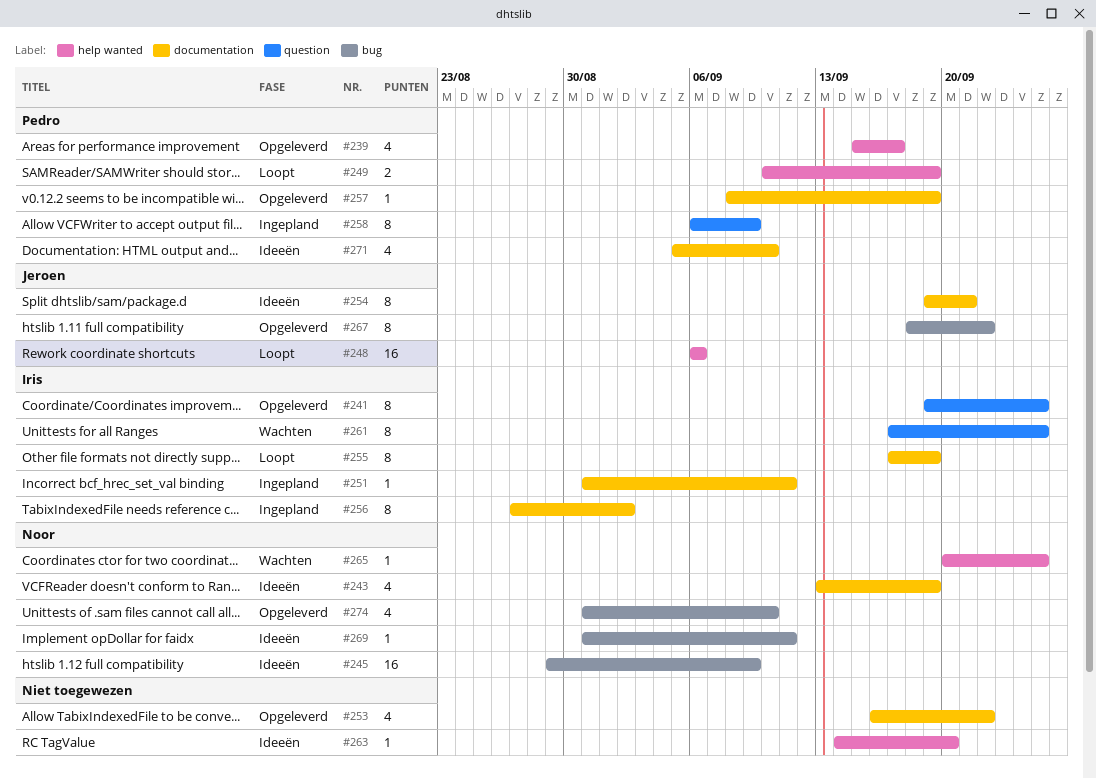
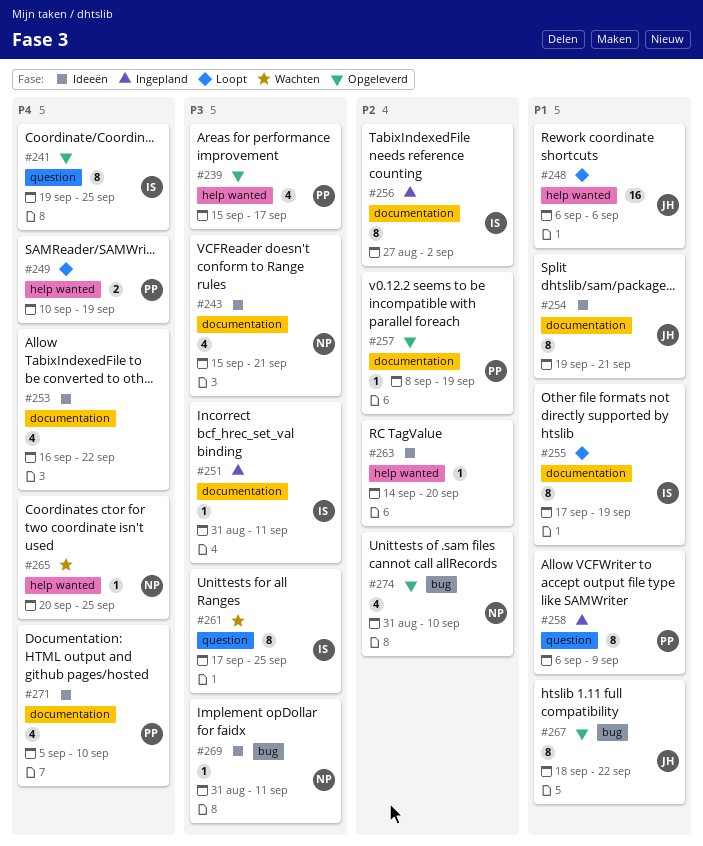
#243, start: Sep 13 -> Sep 15
#243, due: Sep 19 -> Sep 21
#245: present -> none
#253, status: Opgeleverd -> Ideeën

